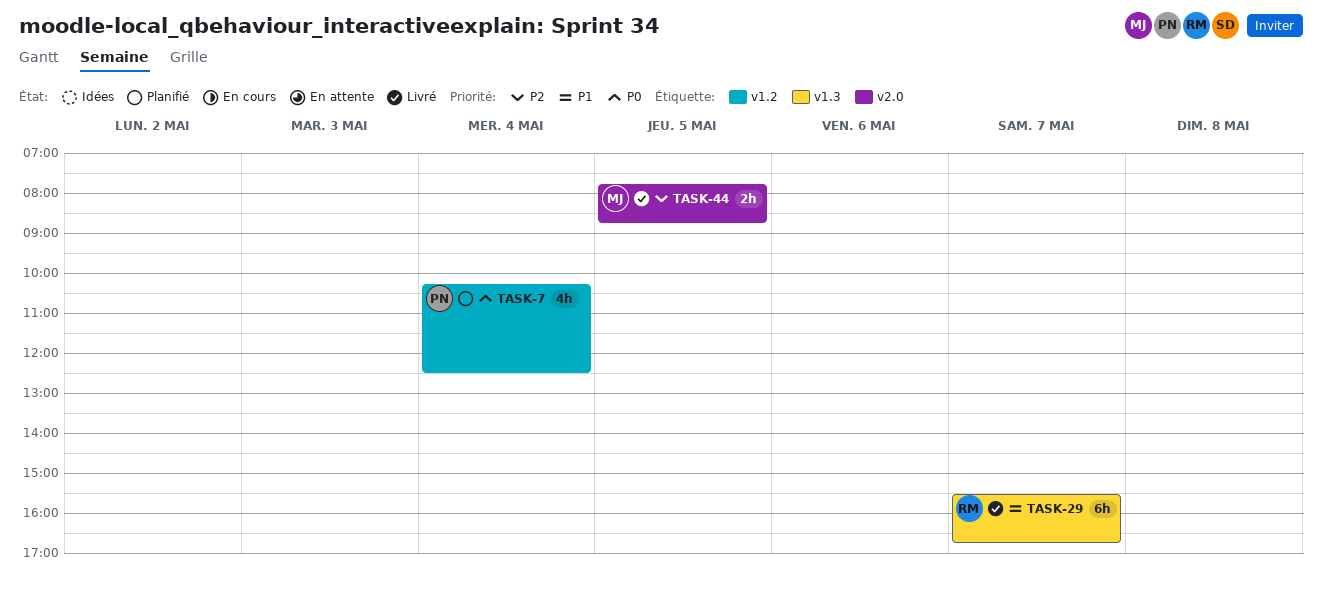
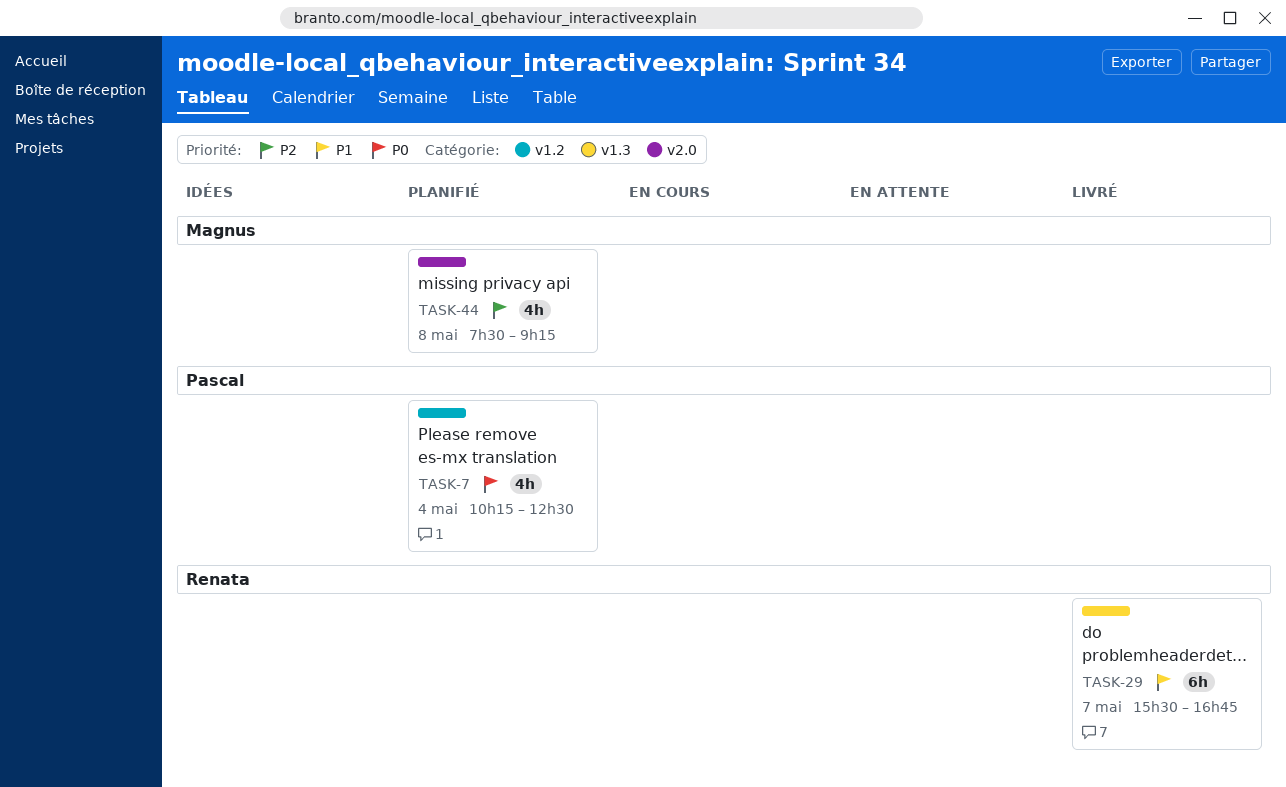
TASK-44, status: Livré -> Planifié
TASK-44, estimate: 2h -> 4h
TASK-44, day: May 5 -> May 8
TASK-44, begins: 07:45 -> 07:30
TASK-44, ends: 08:45 -> 09:15

